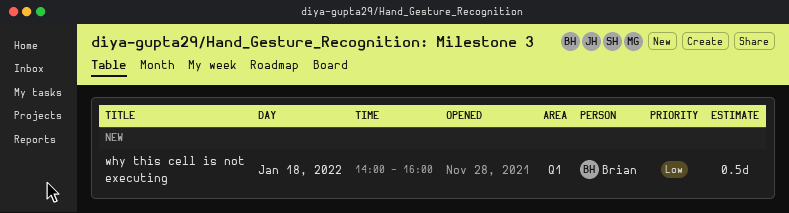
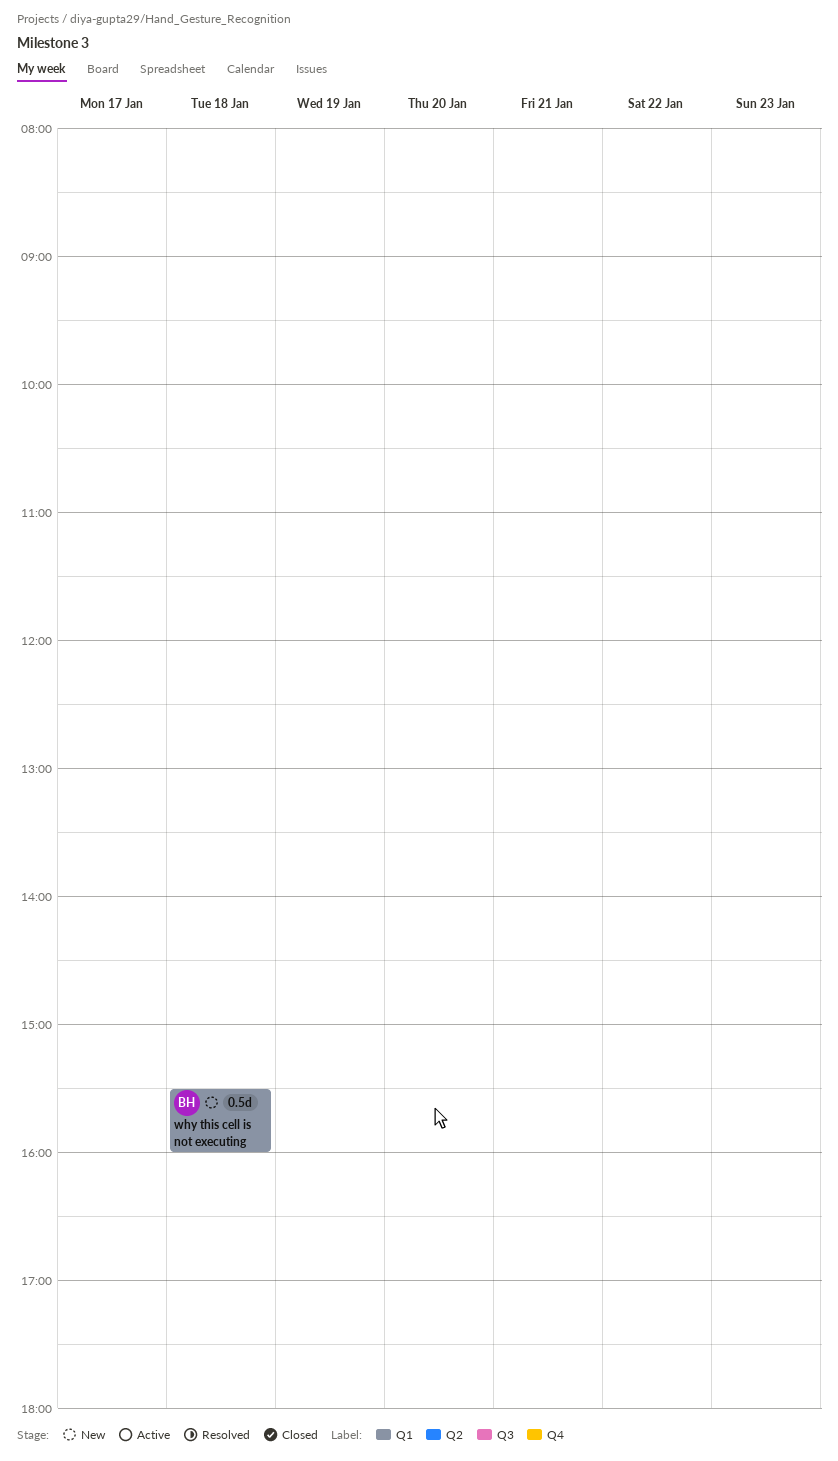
why this cell is not executing, begins: 14:00 -> 15:30

